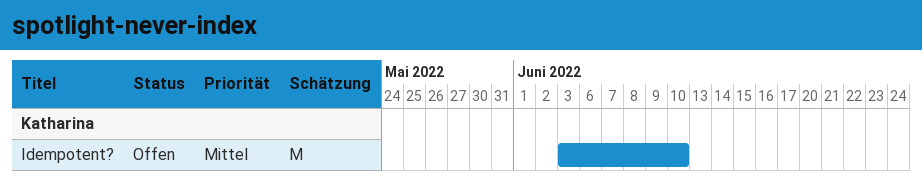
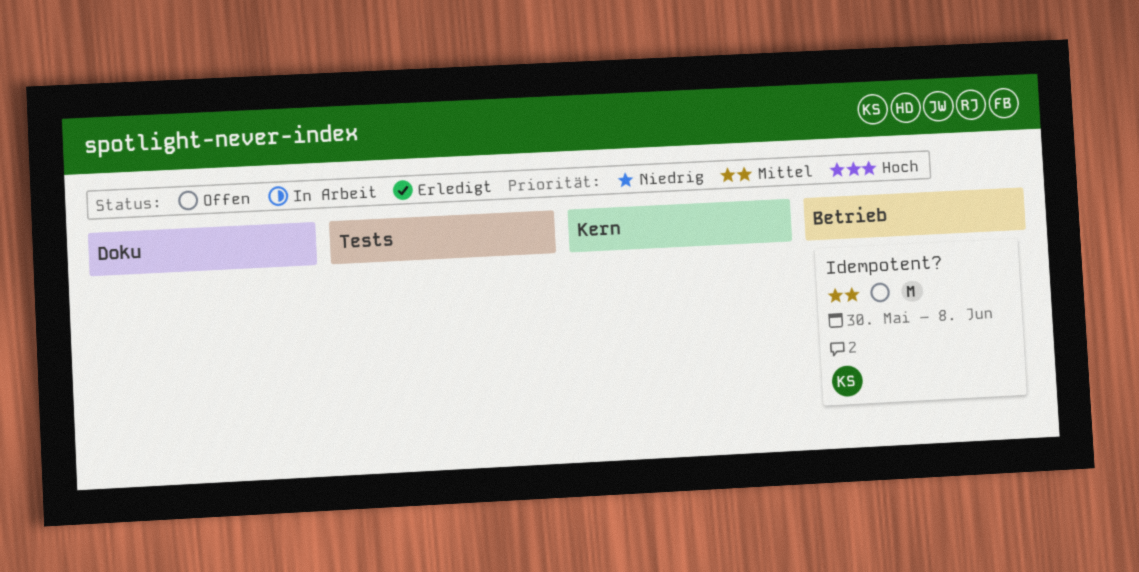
Idempotent?, start: Jun 3 -> May 30
Idempotent?, due: Jun 10 -> Jun 8

